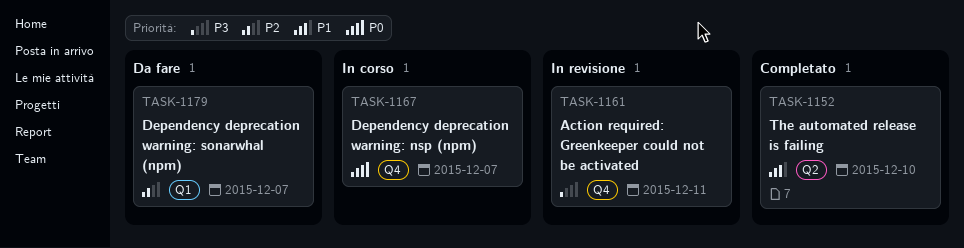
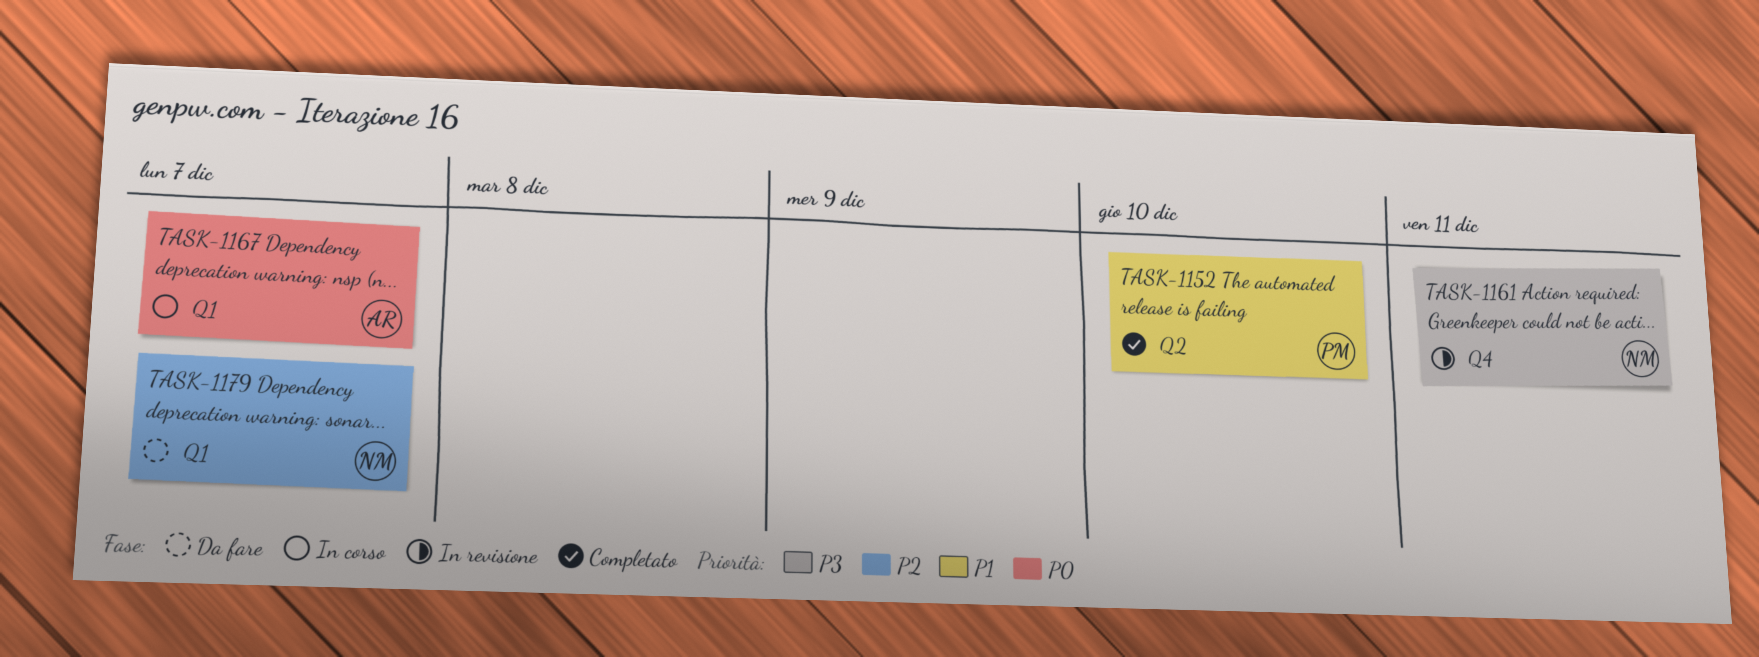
TASK-1167, label: Q4 -> Q1

